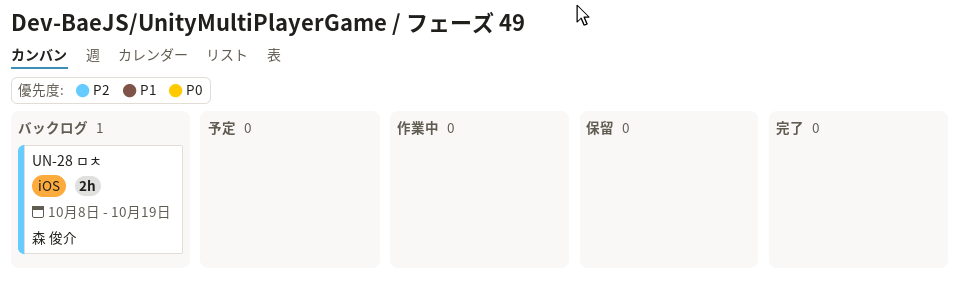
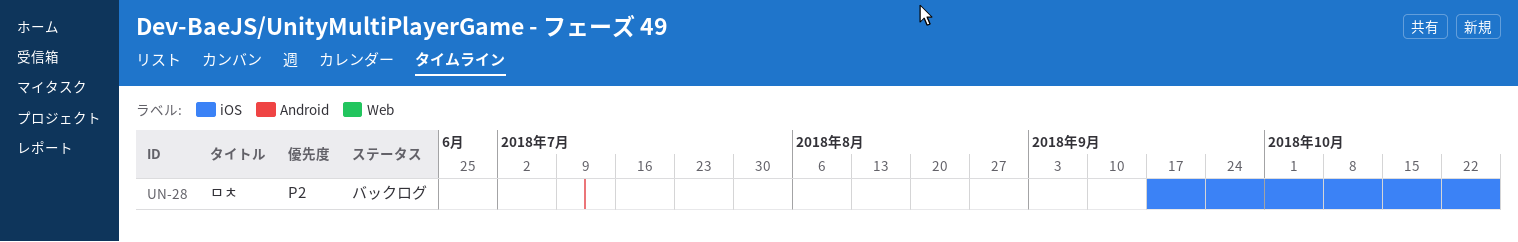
UN-28, start: Oct 8 -> Sep 17
UN-28, due: Oct 19 -> Oct 26

